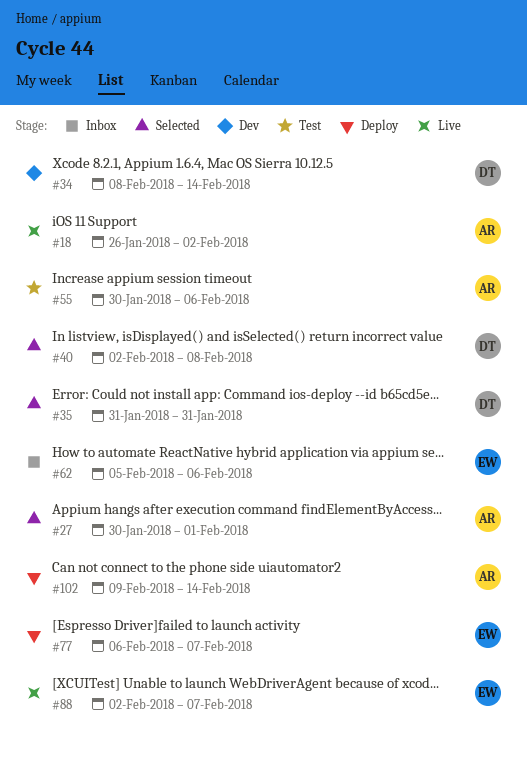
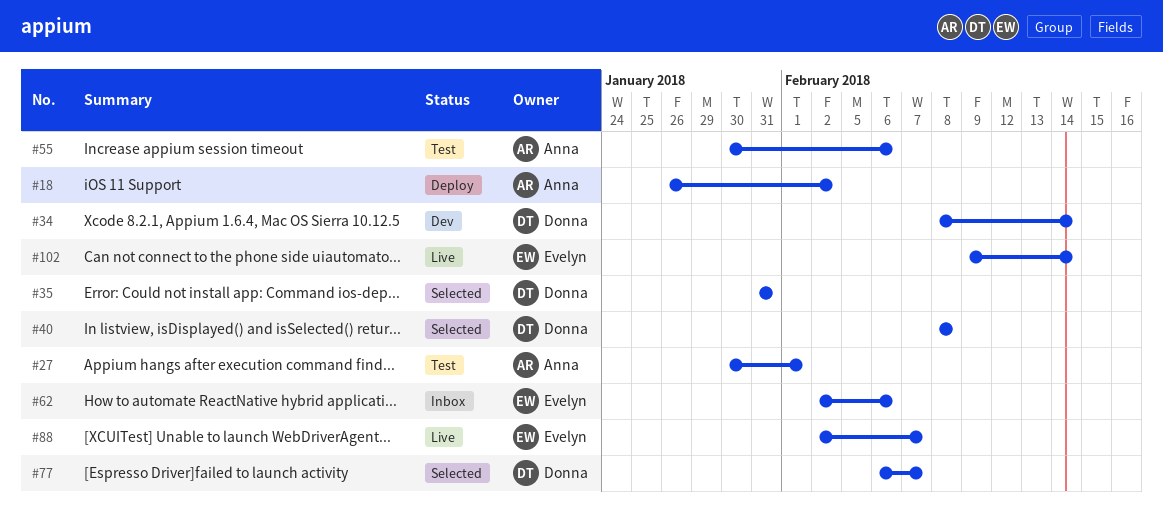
#18, status: Live -> Deploy
#27, status: Selected -> Test
#40, start: Feb 2 -> Feb 8
#62, start: Feb 5 -> Feb 2
#77, status: Deploy -> Selected
#77, owner: Evelyn -> Donna
#102, status: Deploy -> Live
#102, owner: Anna -> Evelyn

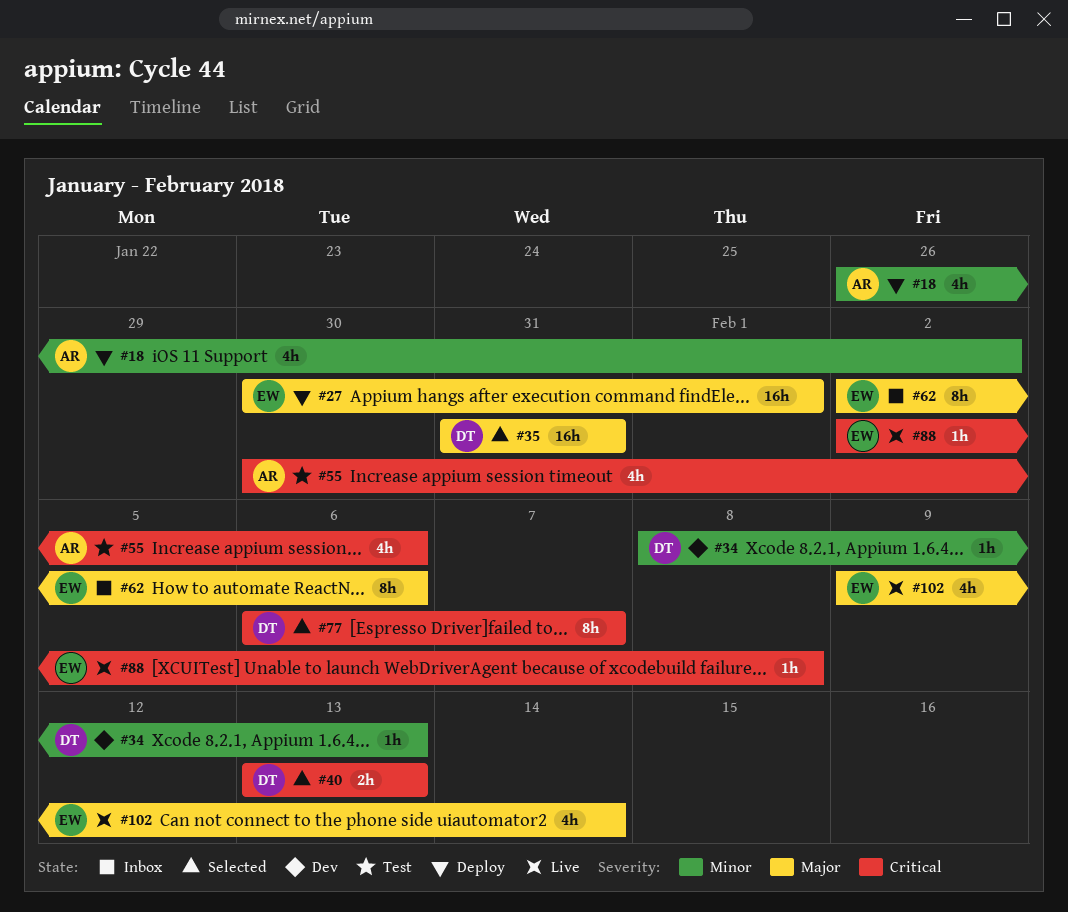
#27, status: Test -> Deploy
#27, owner: Anna -> Evelyn
#34, due: Feb 14 -> Feb 13
#40, start: Feb 8 -> Feb 13
#40, due: Feb 8 -> Feb 13
#88, due: Feb 7 -> Feb 8

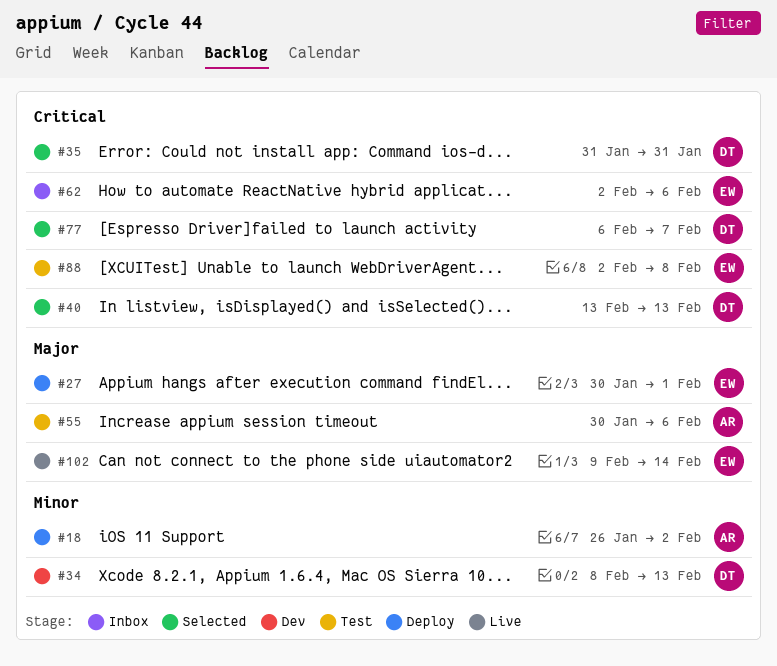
#35, priority: Major -> Critical
#55, priority: Critical -> Major
#62, priority: Major -> Critical
#88, status: Live -> Test

